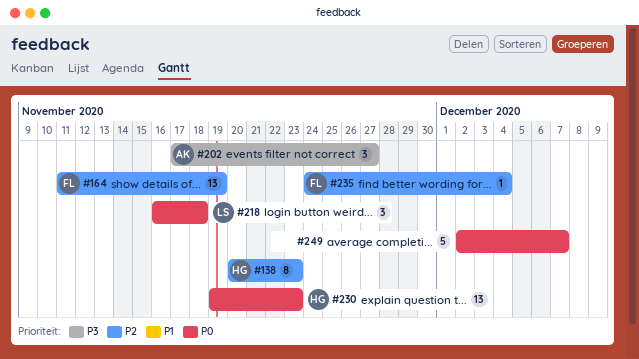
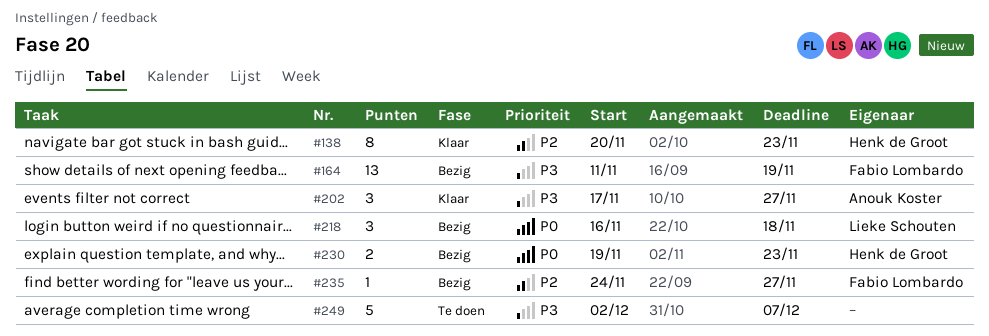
#164, priority: P2 -> P3
#230, estimate: 13 -> 2
#235, due: Dec 4 -> Nov 27
#249, priority: P0 -> P3

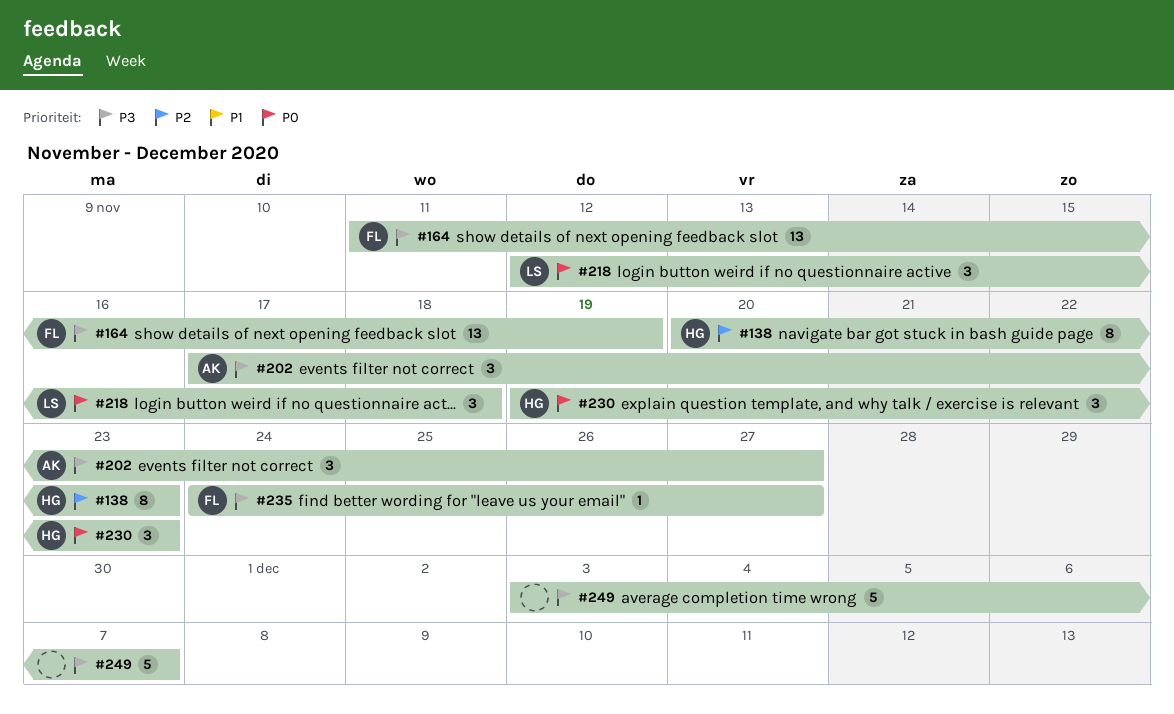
#218, start: Nov 16 -> Nov 12
#230, estimate: 2 -> 3
#235, priority: P2 -> P3
#249, start: Dec 2 -> Dec 3

